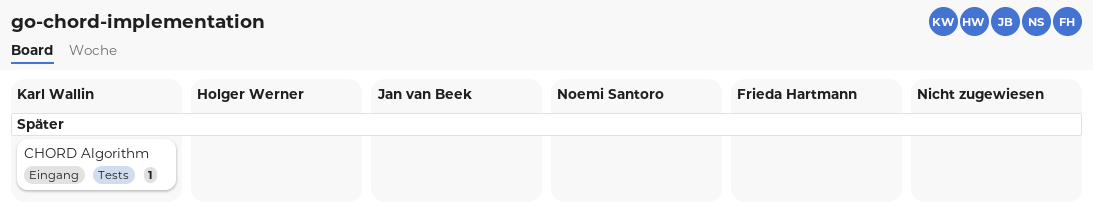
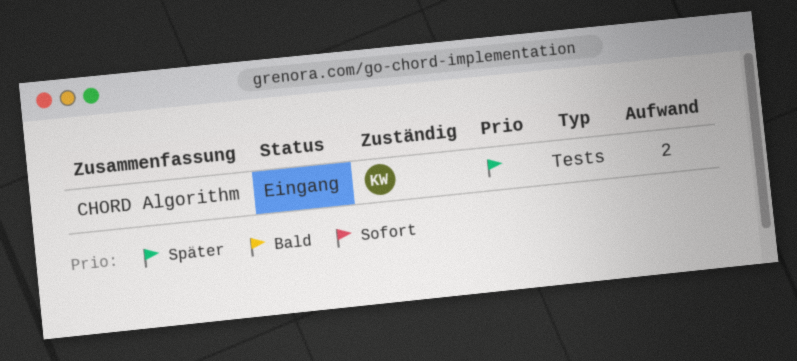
CHORD Algorithm, estimate: 1 -> 2

